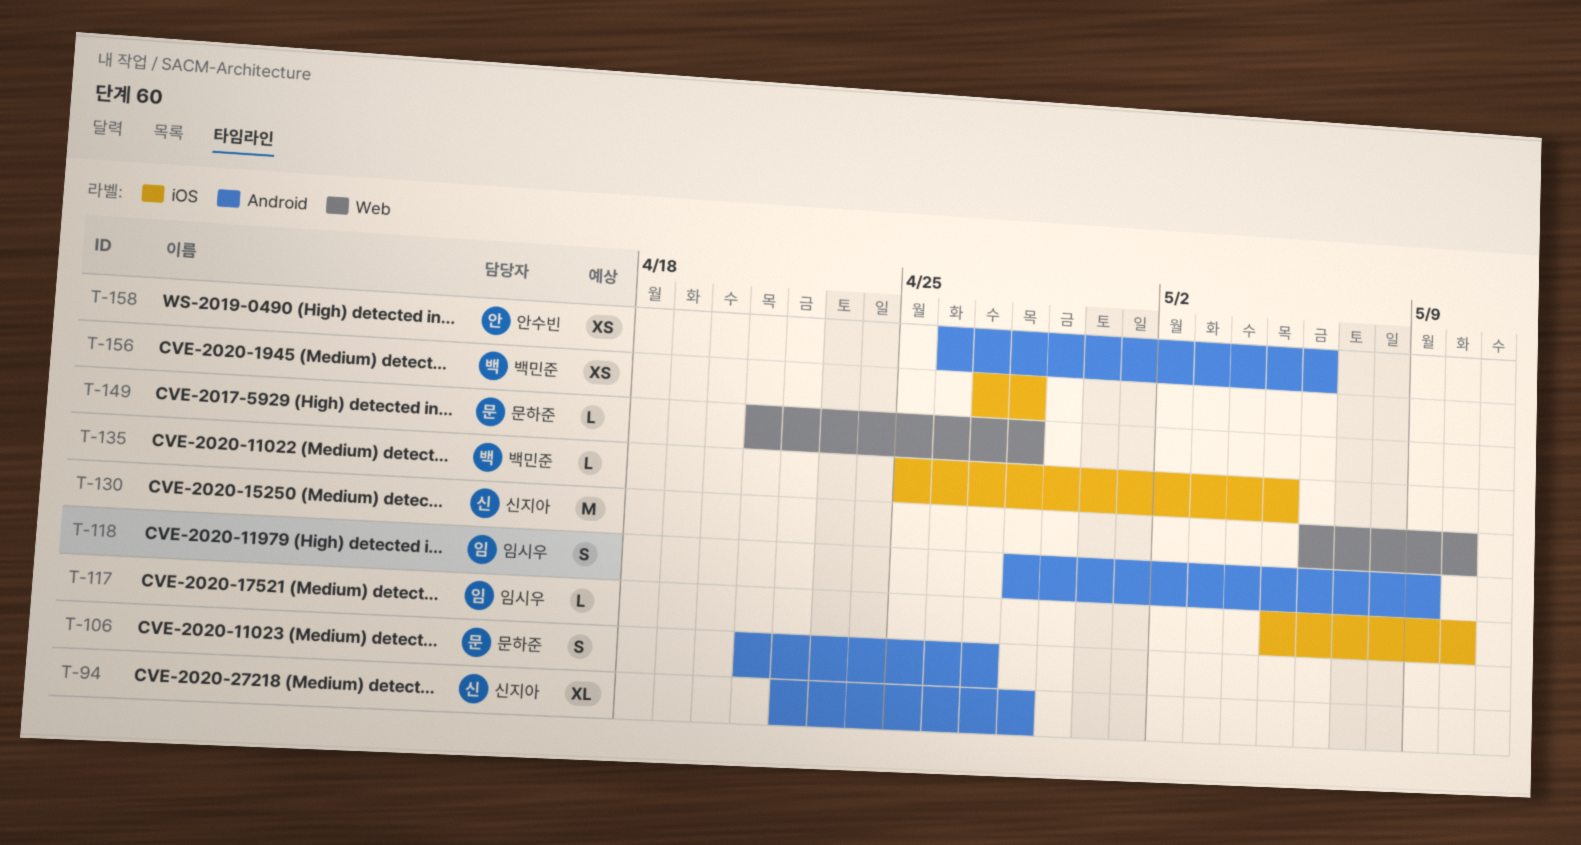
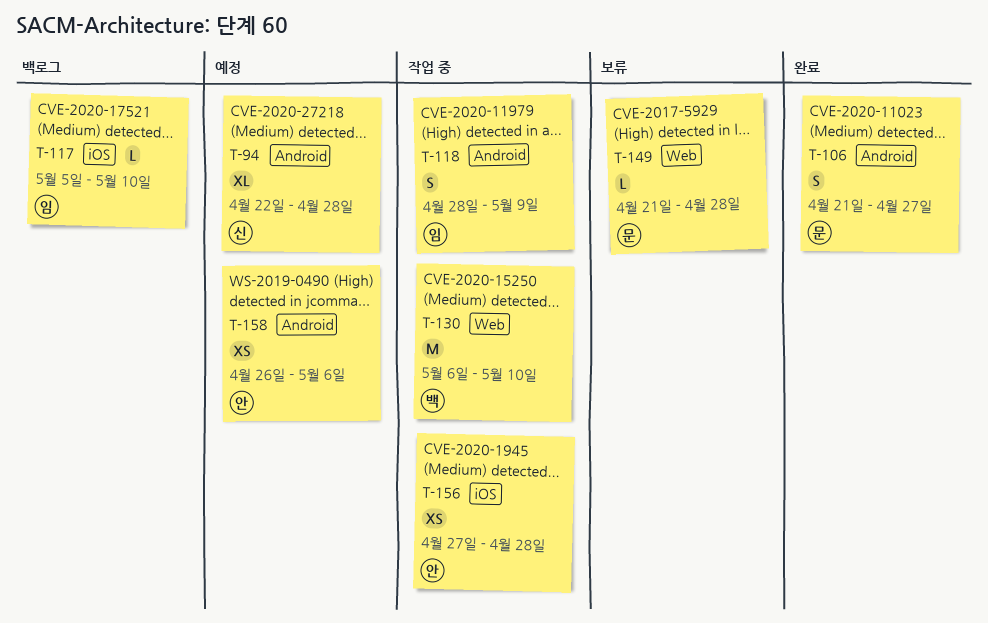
T-130, owner: 신지아 -> 백민준
T-135: present -> none
T-156, owner: 백민준 -> 안수빈

